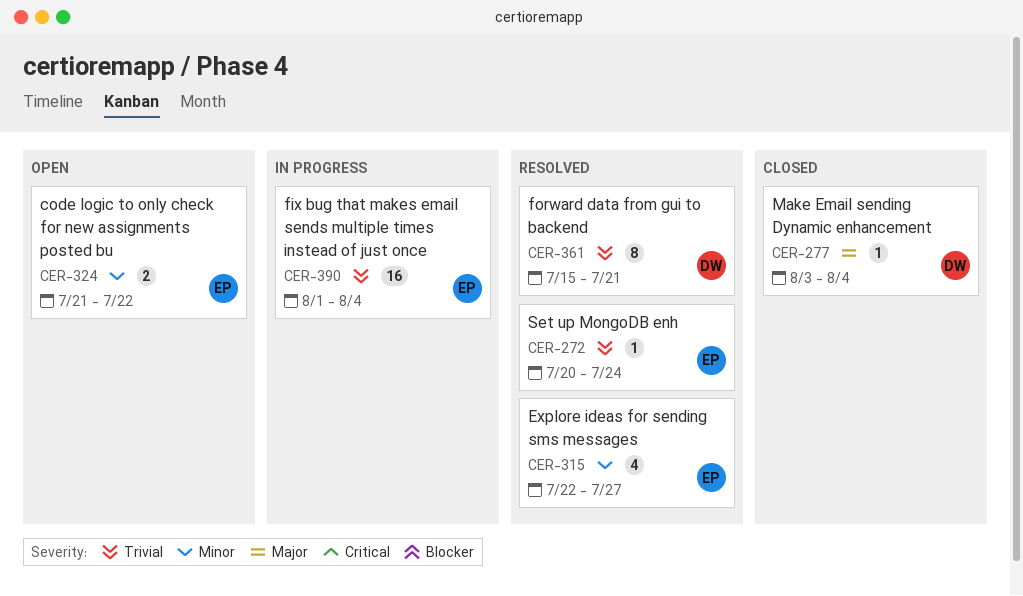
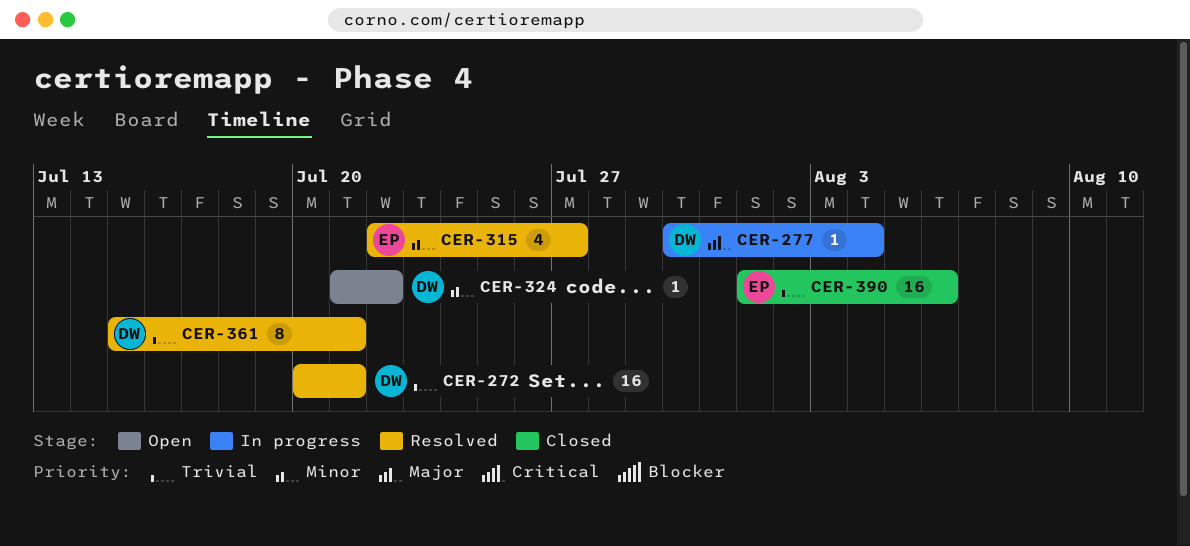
CER-272, owner: EP -> DW
CER-272, estimate: 1 -> 16
CER-272, due: Jul 24 -> Jul 21
CER-277, status: Closed -> In progress
CER-277, start: Aug 3 -> Jul 30
CER-324, owner: EP -> DW
CER-324, estimate: 2 -> 1
CER-390, status: In progress -> Closed
CER-390, due: Aug 4 -> Aug 6

